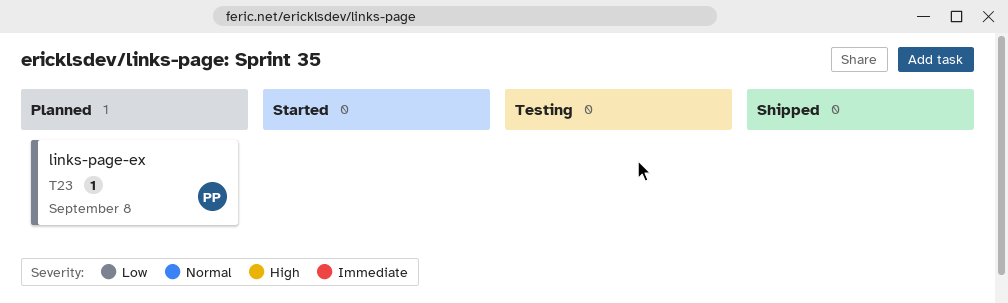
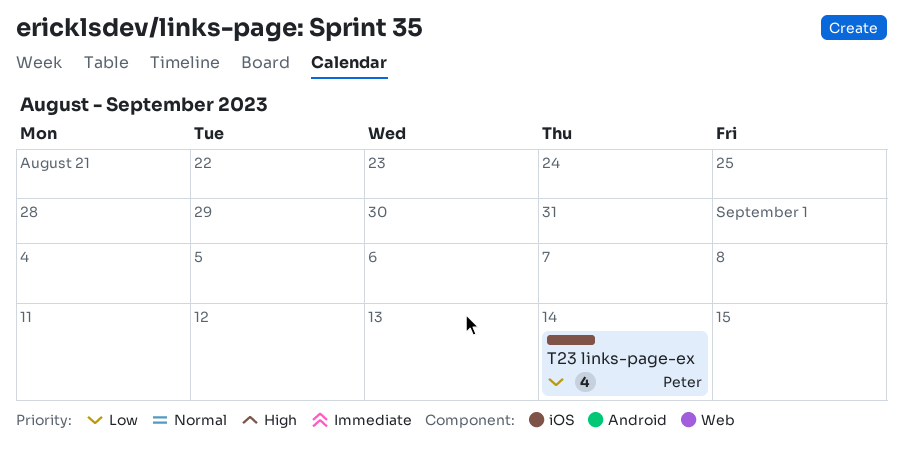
T23, estimate: 1 -> 4
T23, due: Sep 8 -> Sep 14

